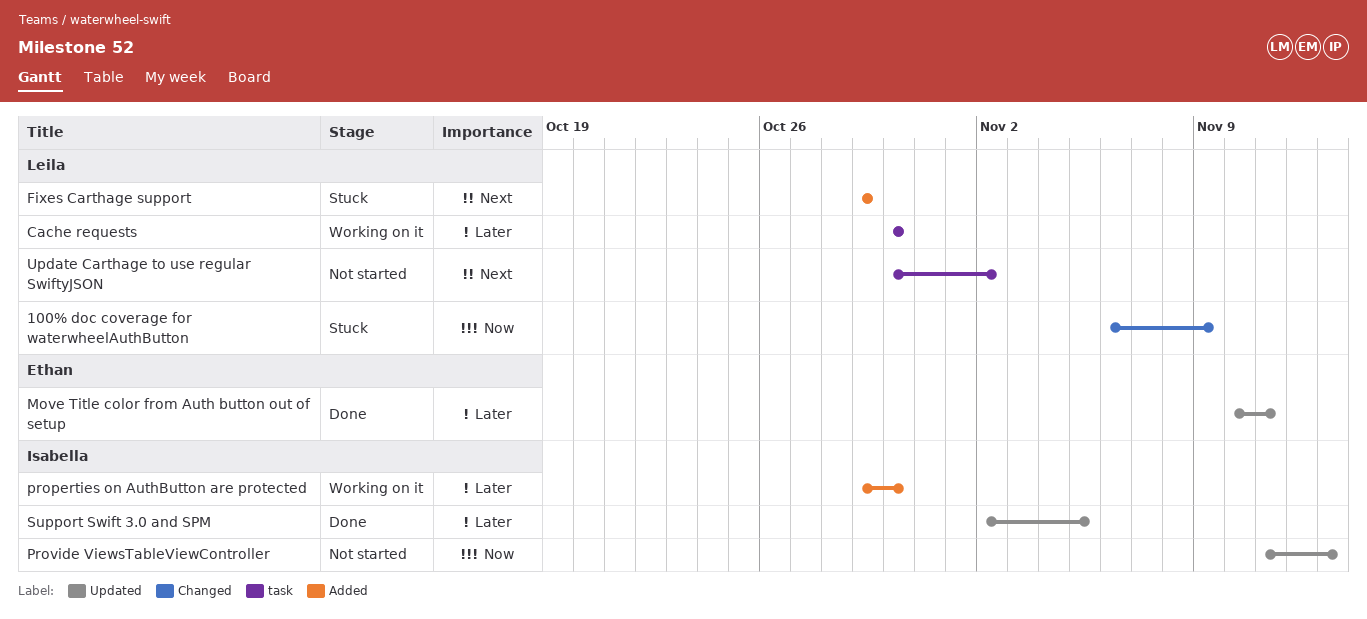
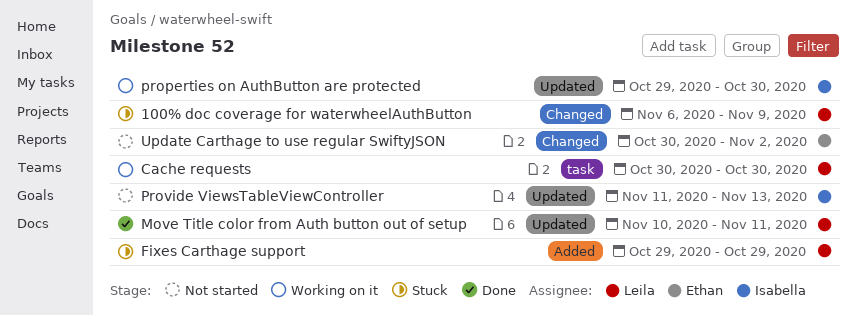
Move Title color from Auth button out of setup, owner: Ethan -> Leila
properties on AuthButton are protected, label: Added -> Updated
Support Swift 3.0 and SPM: present -> none
Update Carthage to use regular SwiftyJSON, owner: Leila -> Ethan
Update Carthage to use regular SwiftyJSON, label: task -> Changed

